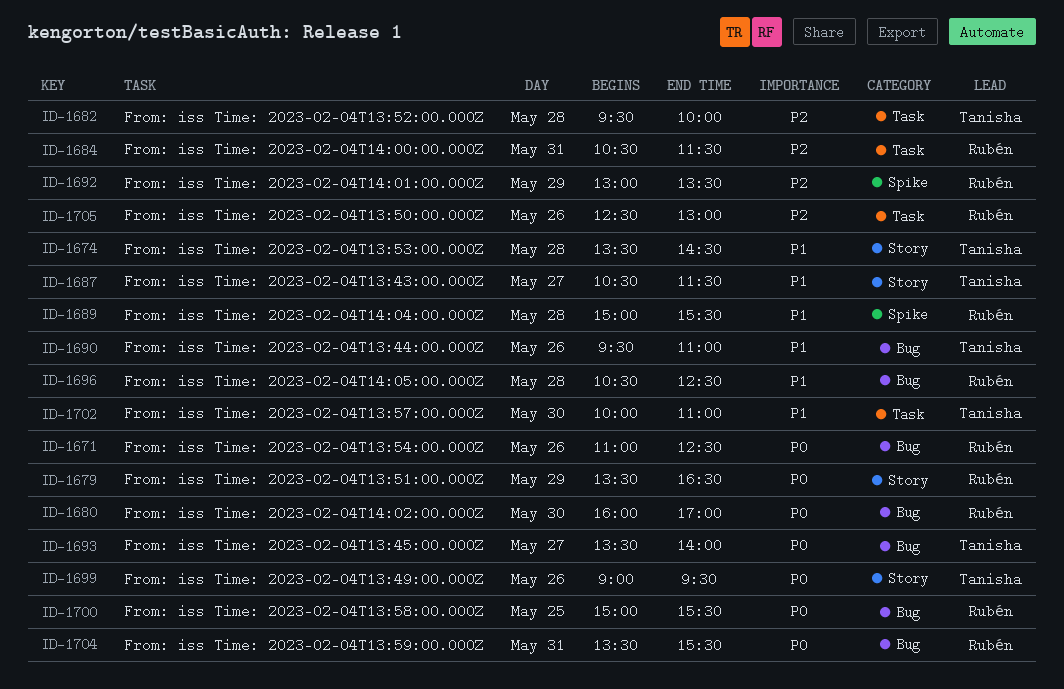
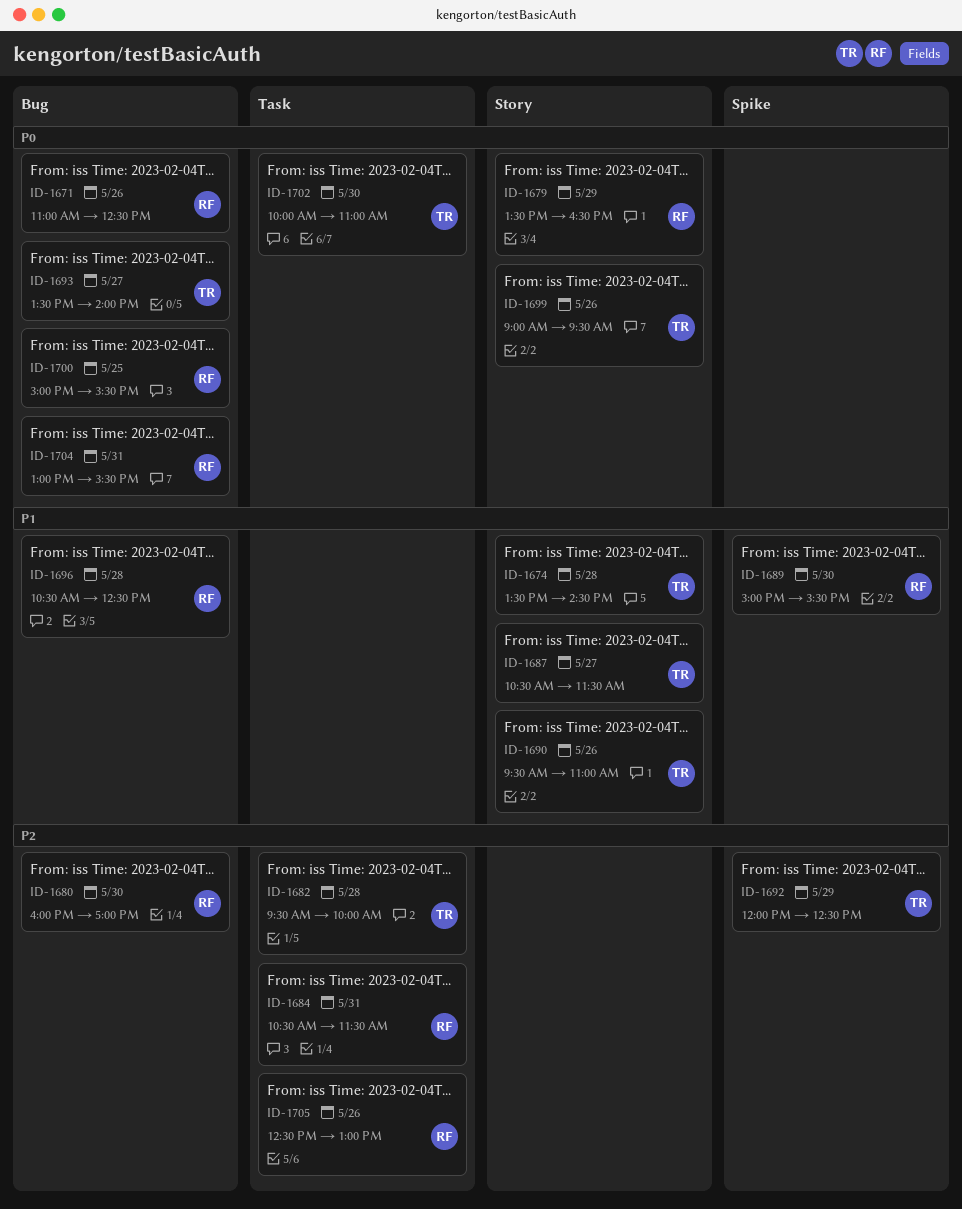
ID-1680, priority: P0 -> P2
ID-1689, day: May 28 -> May 30
ID-1690, label: Bug -> Story
ID-1692, owner: Rubén -> Tanisha
ID-1692, begins: 13:00 -> 12:00
ID-1692, ends: 13:30 -> 12:30
ID-1702, priority: P1 -> P0
ID-1704, begins: 13:30 -> 13:00

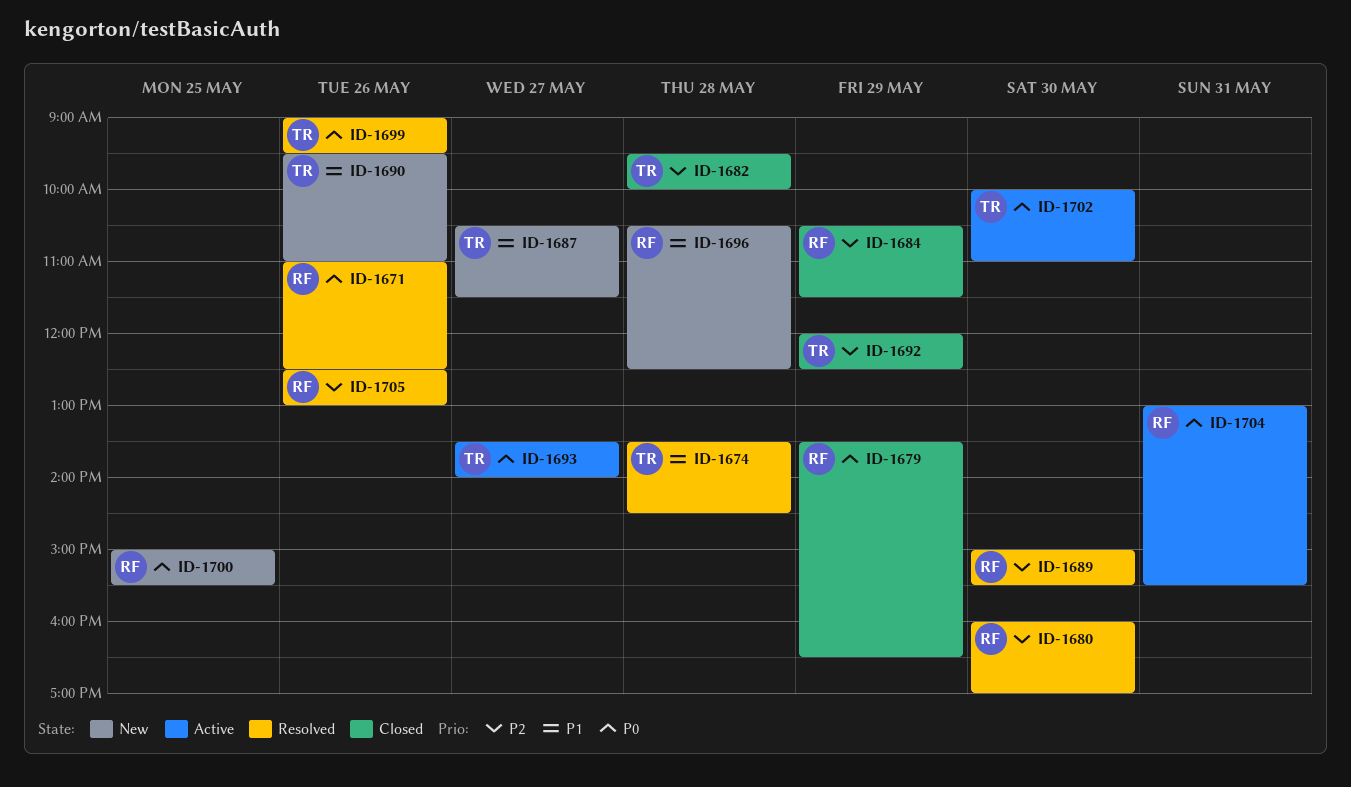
ID-1684, day: May 31 -> May 29
ID-1689, priority: P1 -> P2

